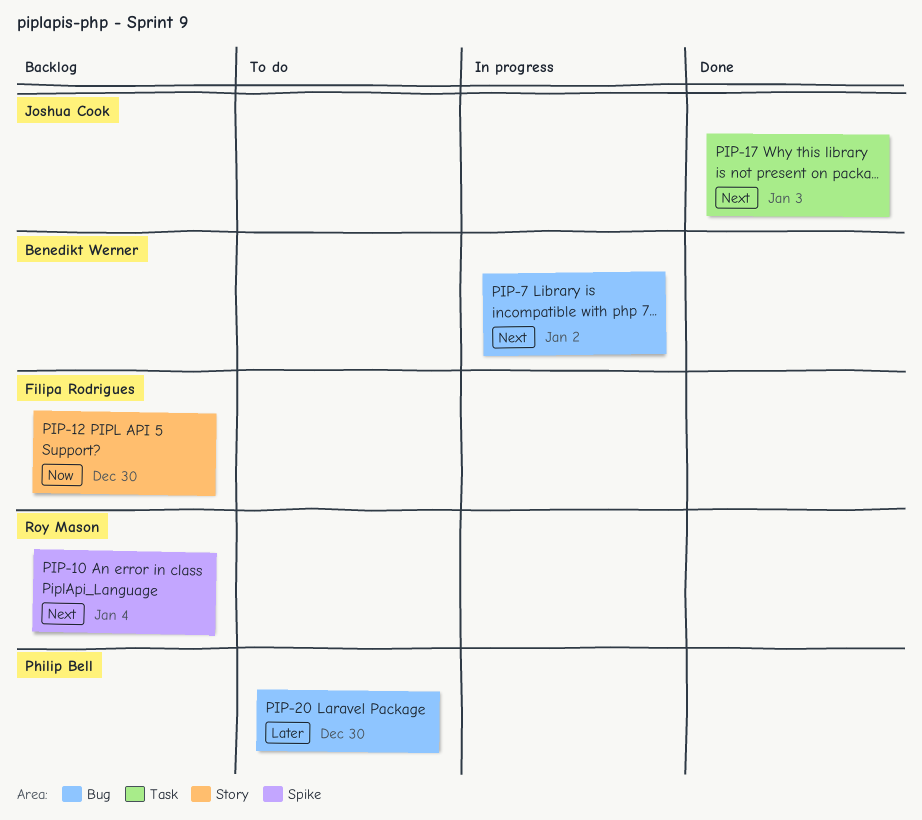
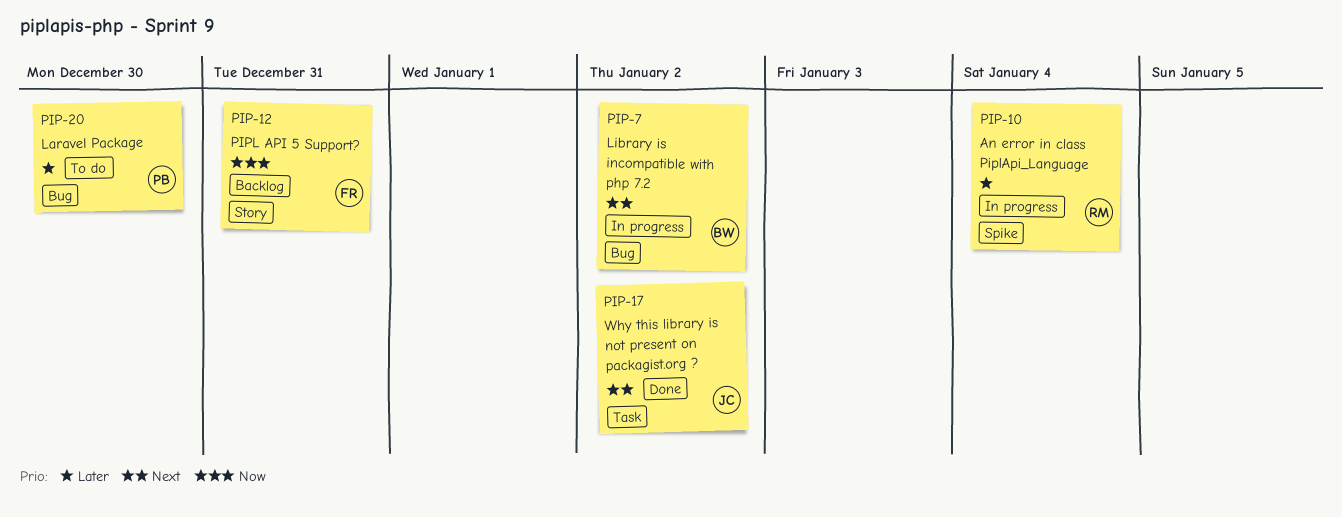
PIP-10, status: Backlog -> In progress
PIP-10, priority: Next -> Later
PIP-12, due: Dec 30 -> Dec 31
PIP-17, due: Jan 3 -> Jan 2

